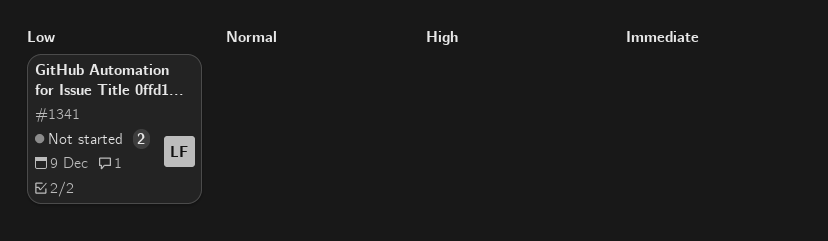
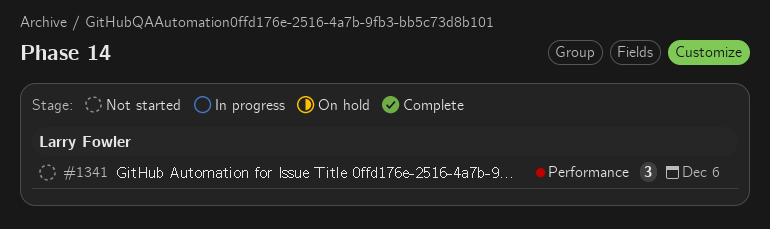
#1341, estimate: 2 -> 3
#1341, due: Dec 9 -> Dec 6

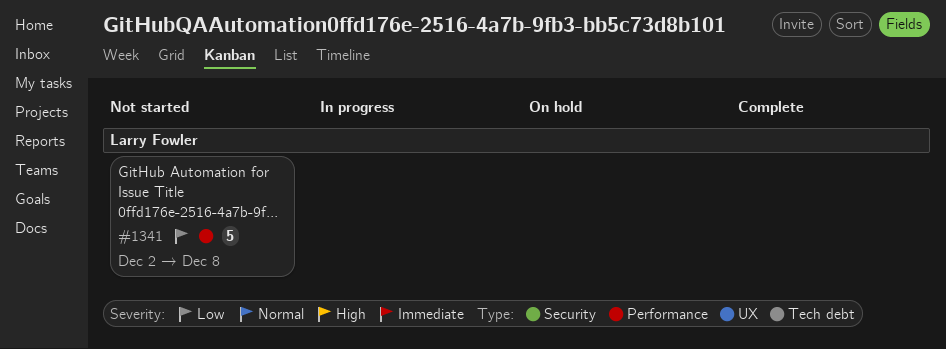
#1341, estimate: 3 -> 5
#1341, due: Dec 6 -> Dec 8

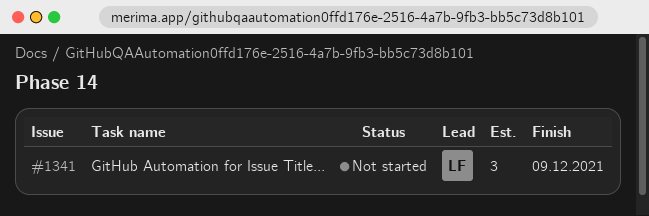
#1341, estimate: 5 -> 3
#1341, due: Dec 8 -> Dec 9

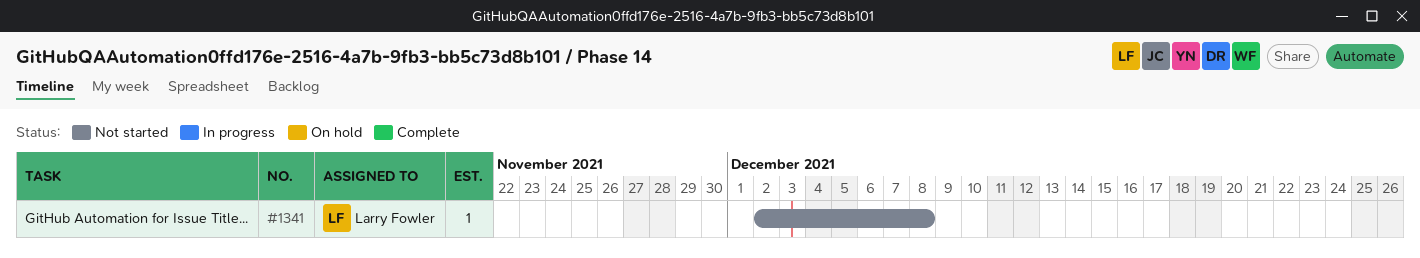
#1341, estimate: 3 -> 1
#1341, due: Dec 9 -> Dec 8

